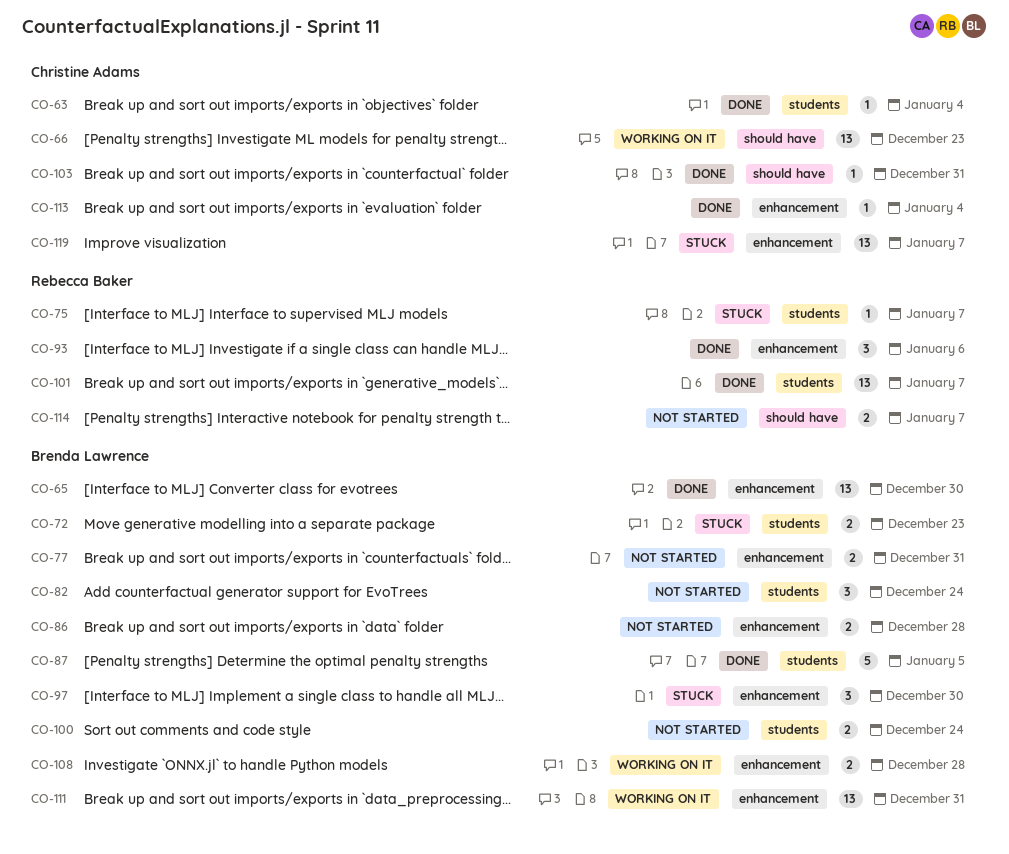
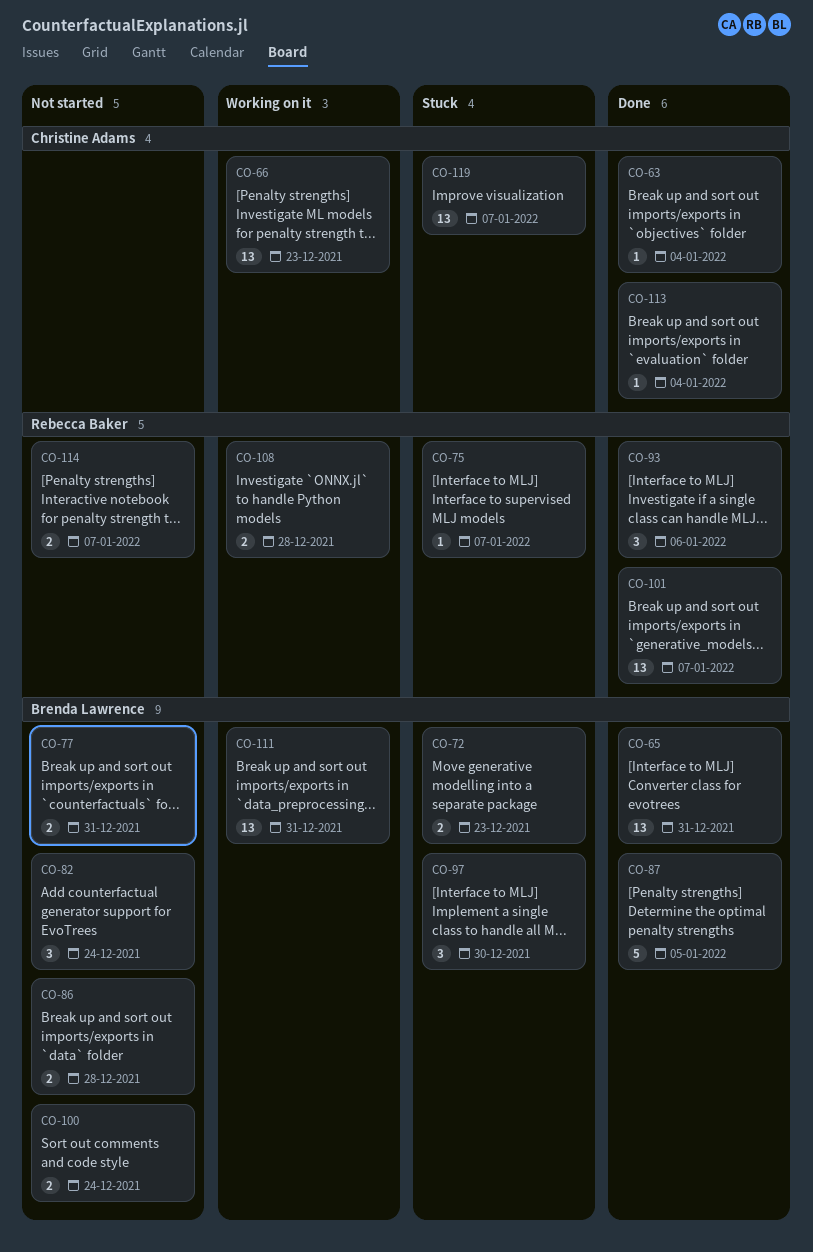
CO-65, due: Dec 30 -> Dec 31
CO-103: present -> none
CO-108, owner: Brenda Lawrence -> Rebecca Baker

